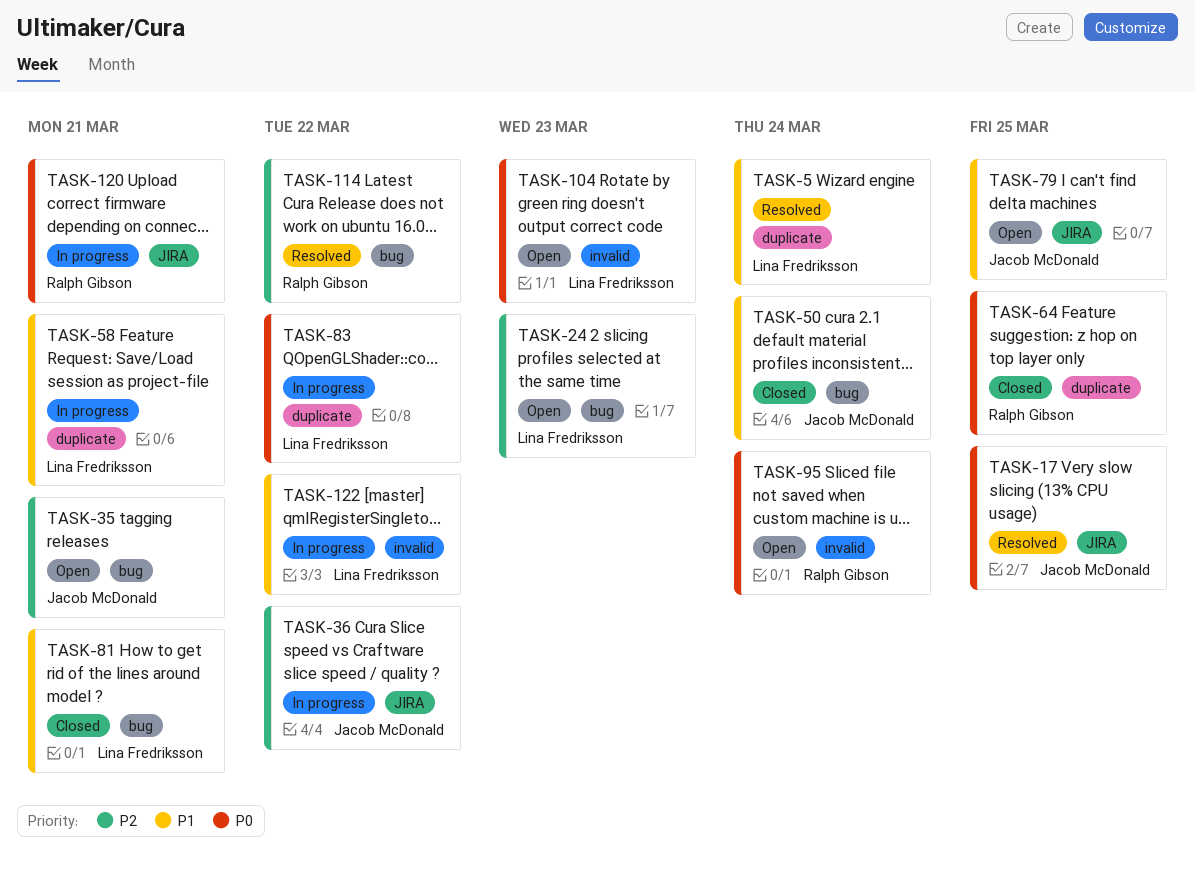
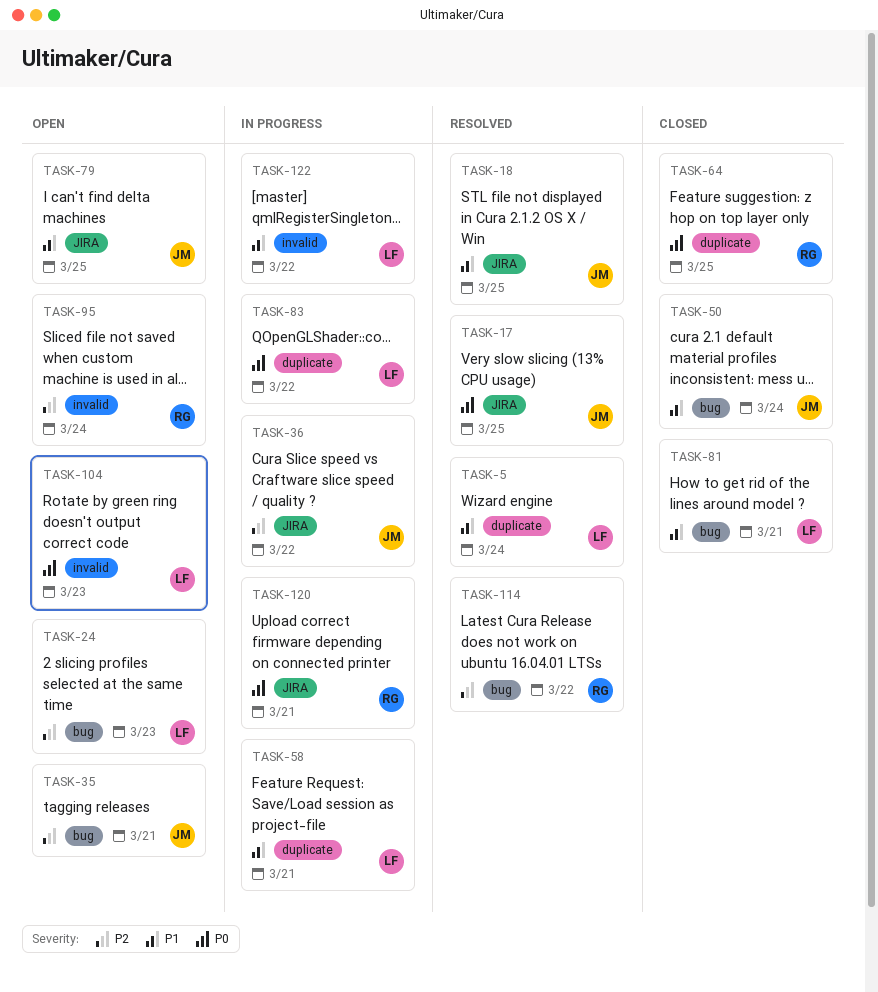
TASK-18: none -> present
TASK-95, priority: P0 -> P2

